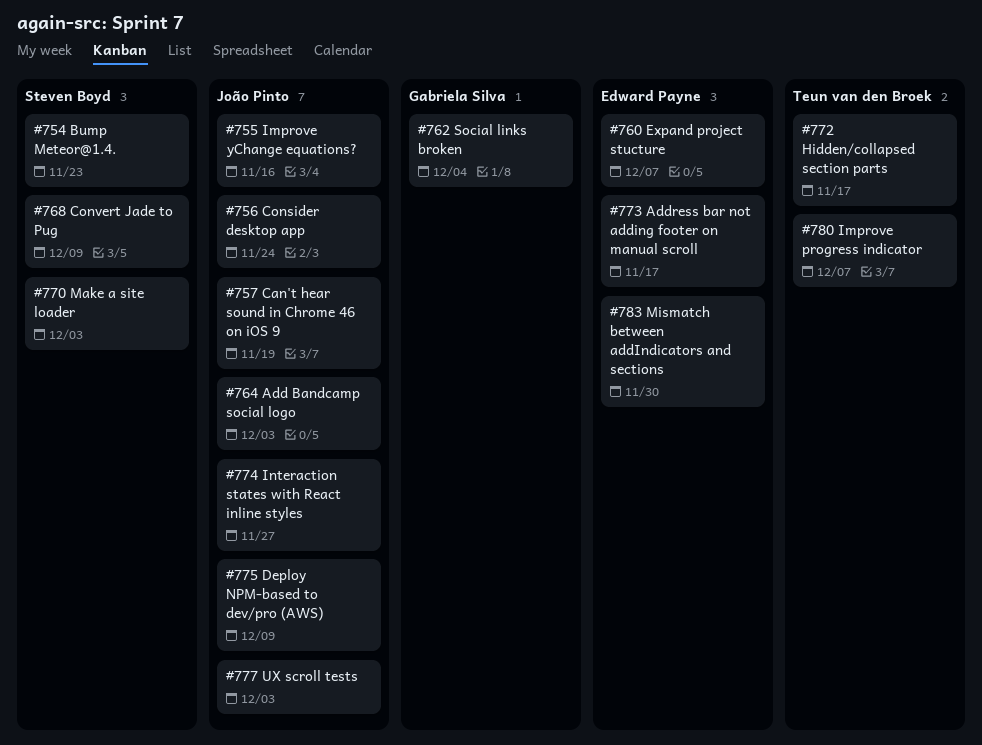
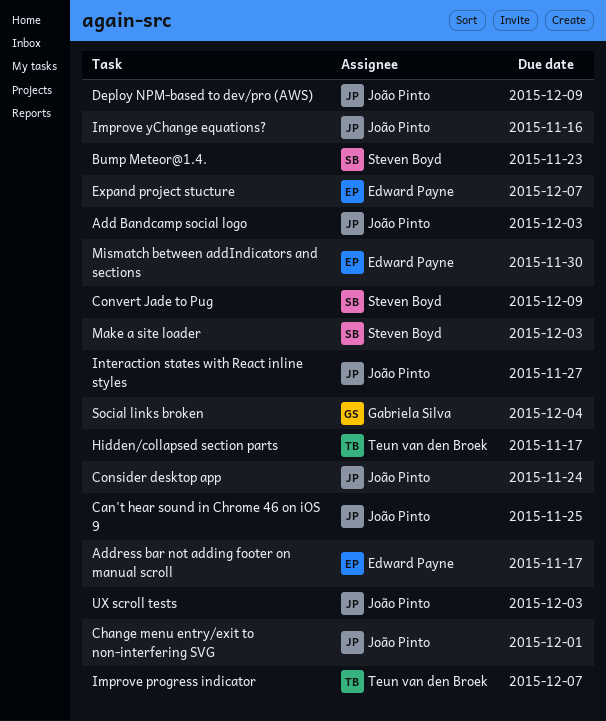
Can't hear sound in Chrome 46 on iOS 9, due: Nov 19 -> Nov 25
Change menu entry/exit to non-interfering SVG: none -> present

